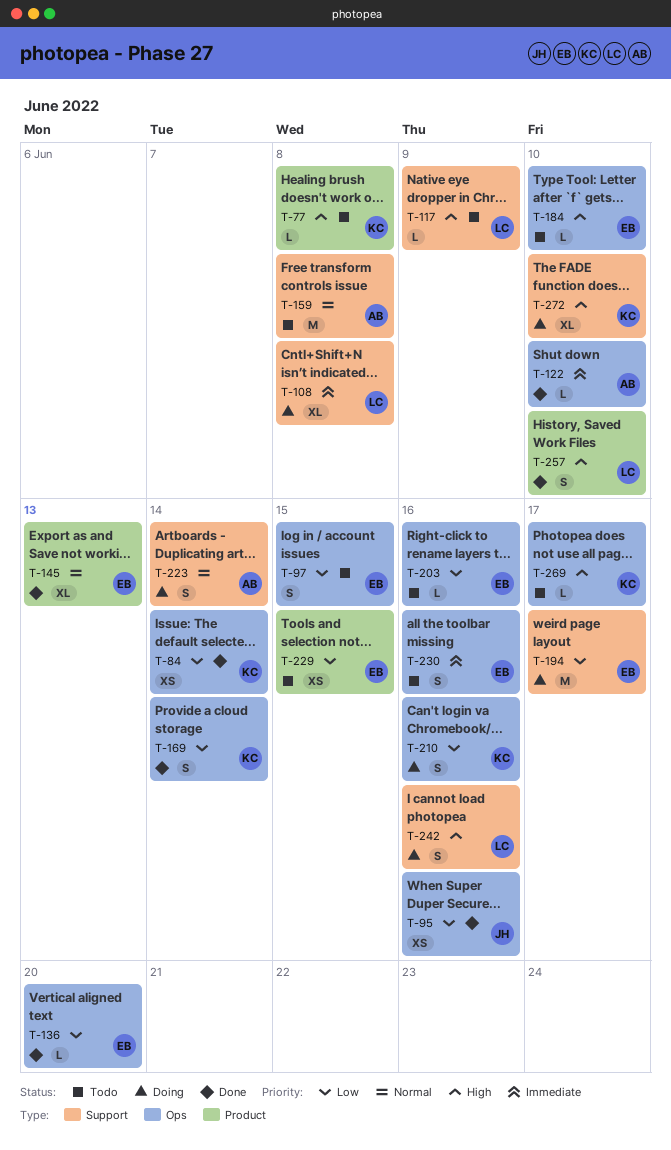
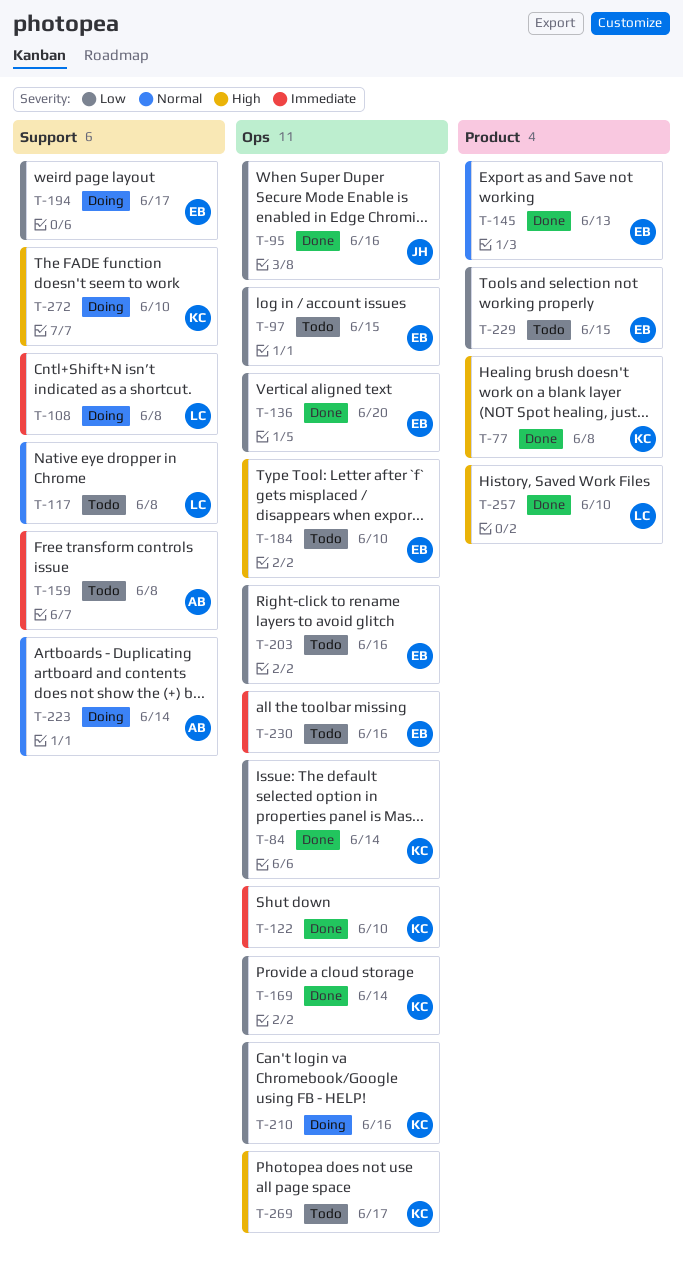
T-77, status: Todo -> Done
T-117, priority: High -> Normal
T-117, due: Jun 9 -> Jun 8
T-122, owner: AB -> KC
T-159, priority: Normal -> Immediate
T-242: present -> none

